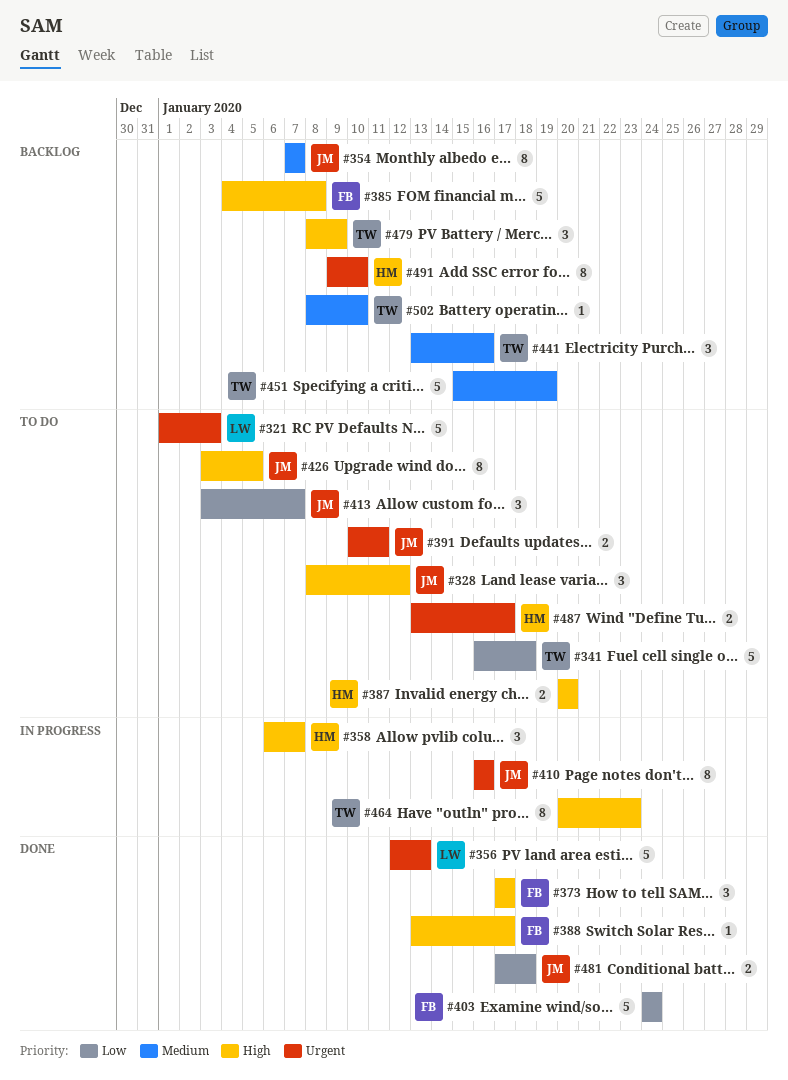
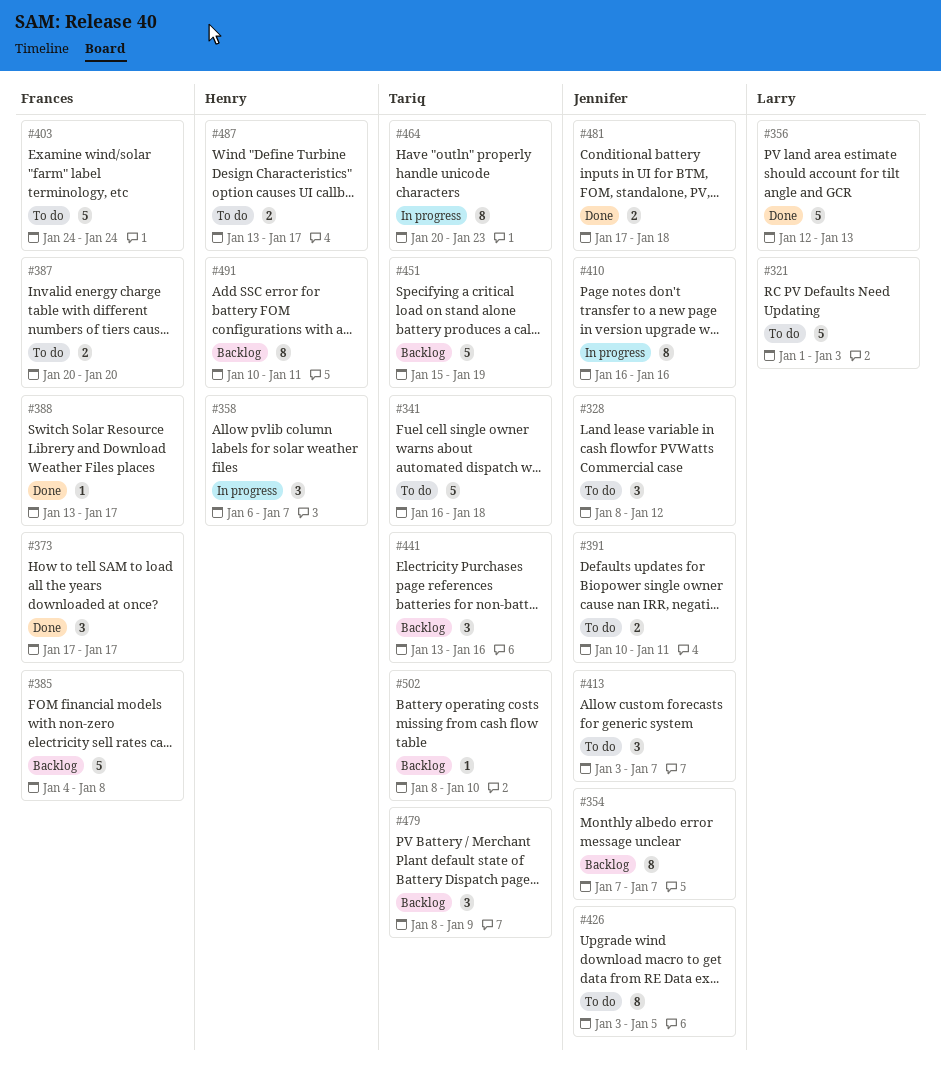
#387, owner: Henry -> Frances
#403, status: Done -> To do
#491, start: Jan 9 -> Jan 10
#491, due: Jan 10 -> Jan 11

